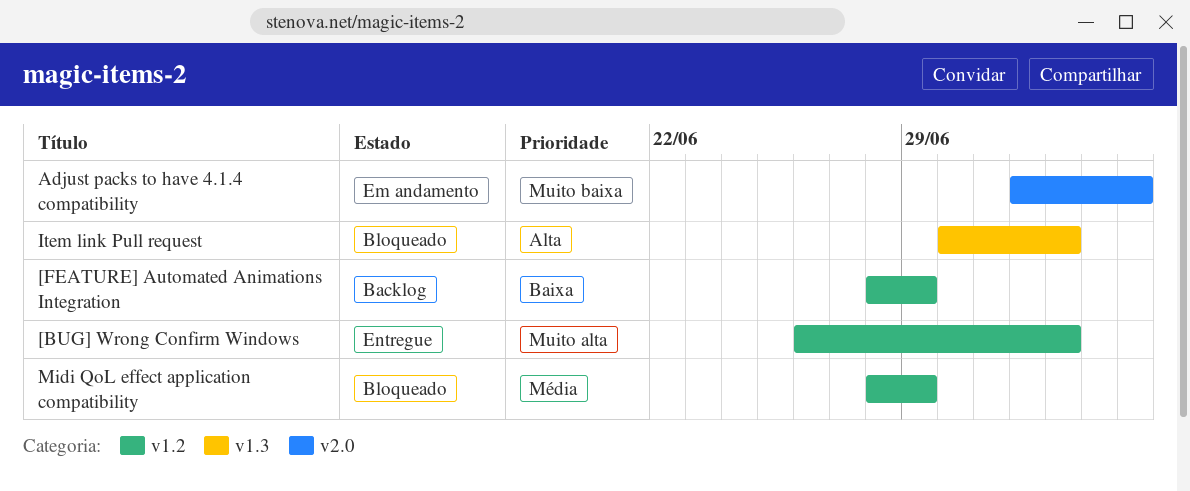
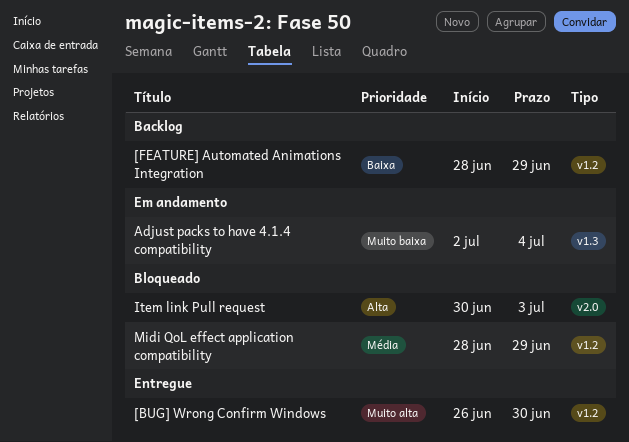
[BUG] Wrong Confirm Windows, due: Jul 3 -> Jun 30
Adjust packs to have 4.1.4 compatibility, label: v2.0 -> v1.3
Adjust packs to have 4.1.4 compatibility, due: Jul 5 -> Jul 4
Item link Pull request, label: v1.3 -> v2.0

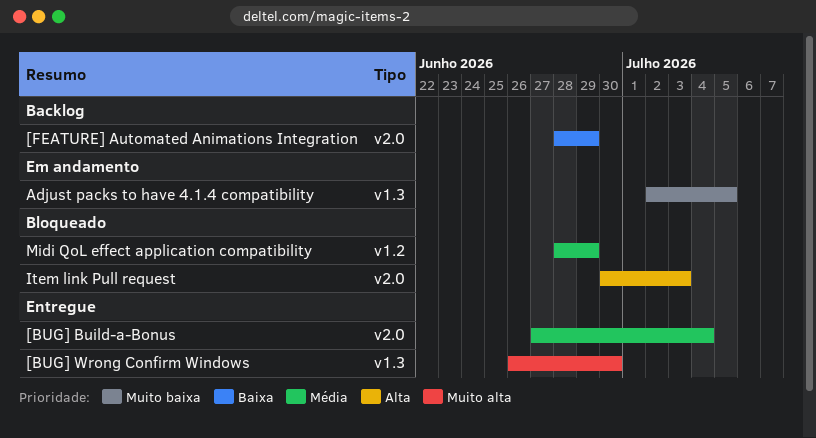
[BUG] Build-a-Bonus: none -> present
[BUG] Wrong Confirm Windows, label: v1.2 -> v1.3
[FEATURE] Automated Animations Integration, label: v1.2 -> v2.0
Adjust packs to have 4.1.4 compatibility, due: Jul 4 -> Jul 5

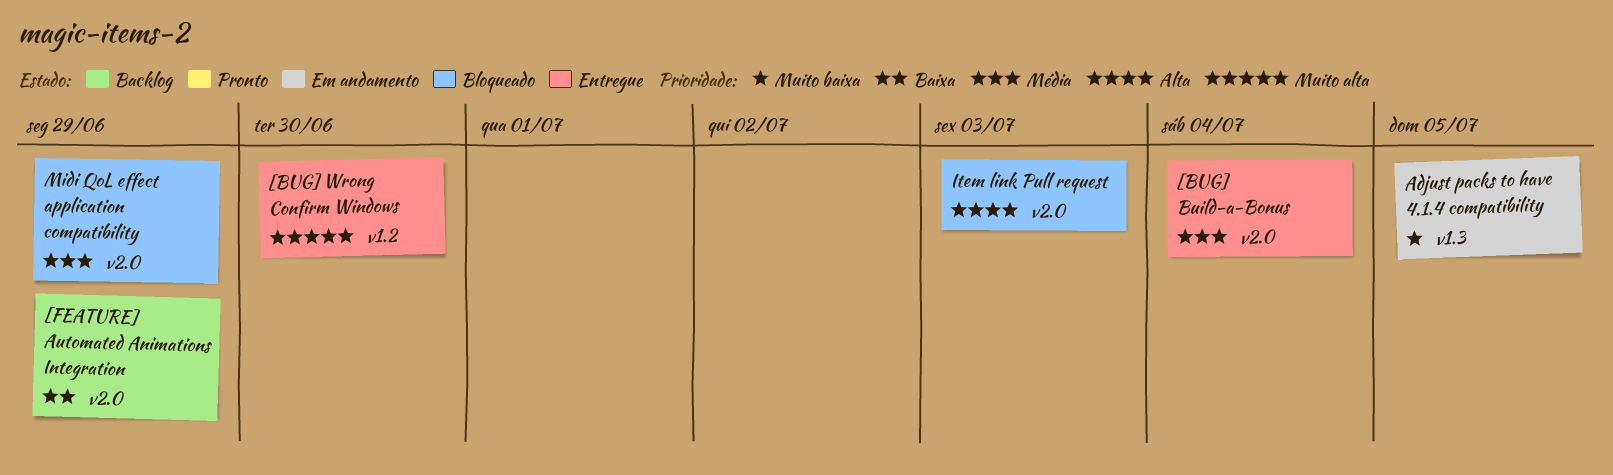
[BUG] Wrong Confirm Windows, label: v1.3 -> v1.2
Midi QoL effect application compatibility, label: v1.2 -> v2.0

